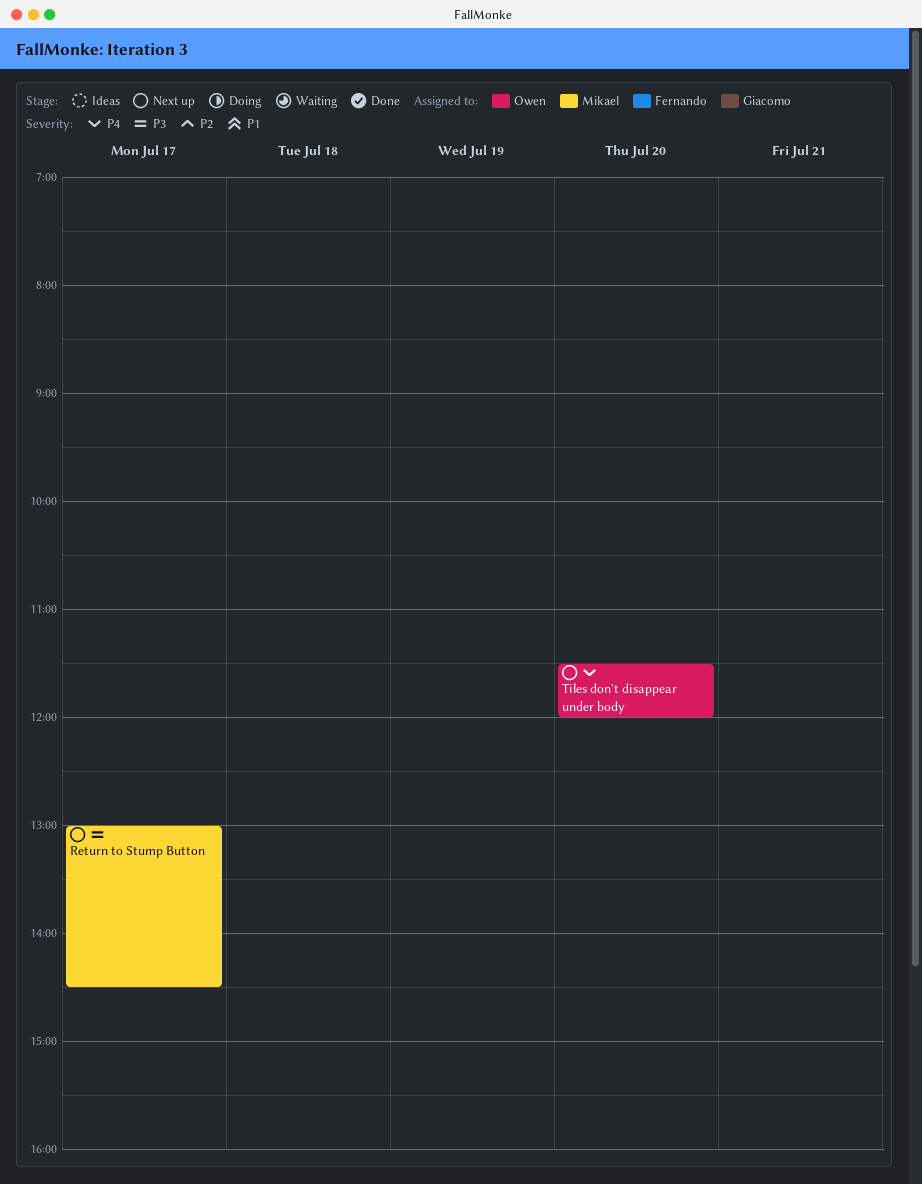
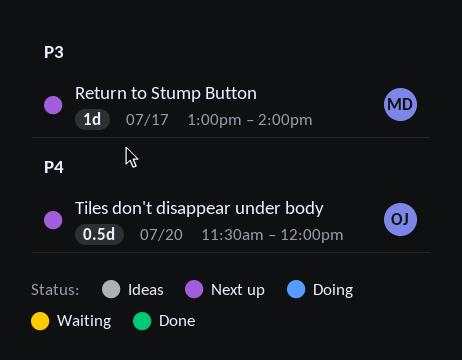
Return to Stump Button, ends: 14:30 -> 14:00

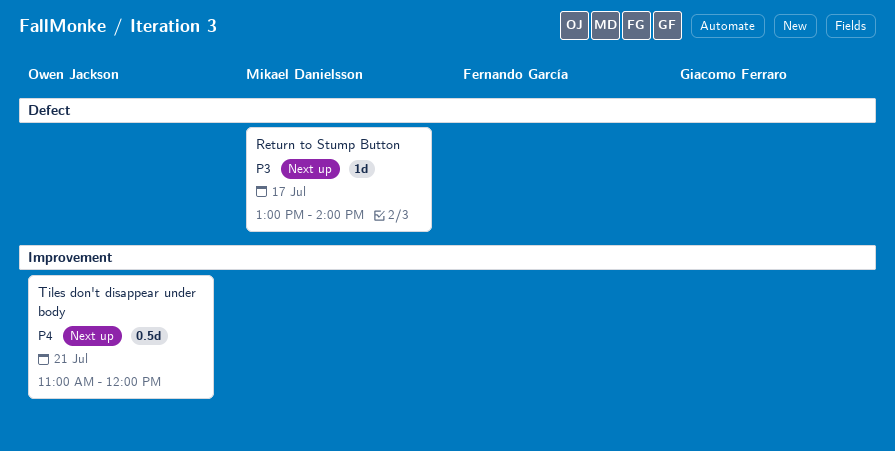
Tiles don't disappear under body, day: Jul 20 -> Jul 21
Tiles don't disappear under body, begins: 11:30 -> 11:00

